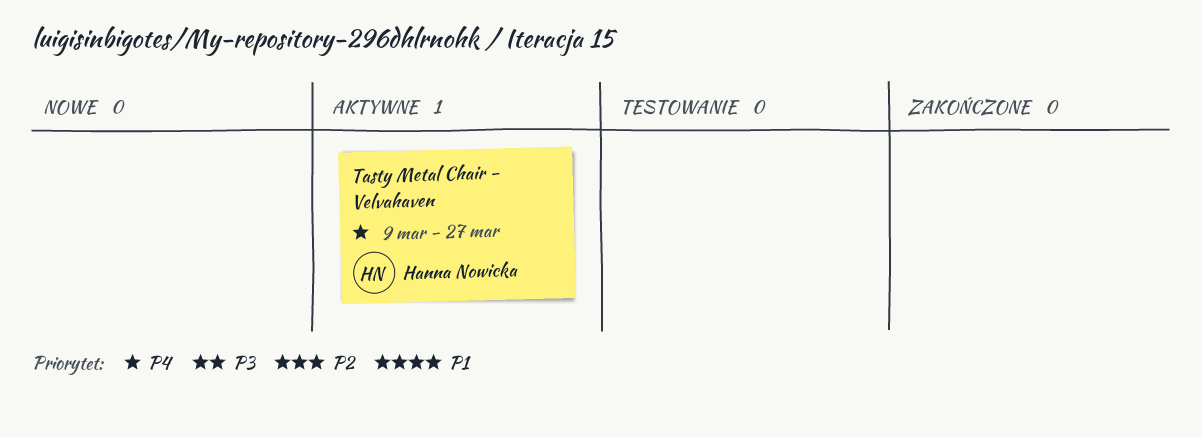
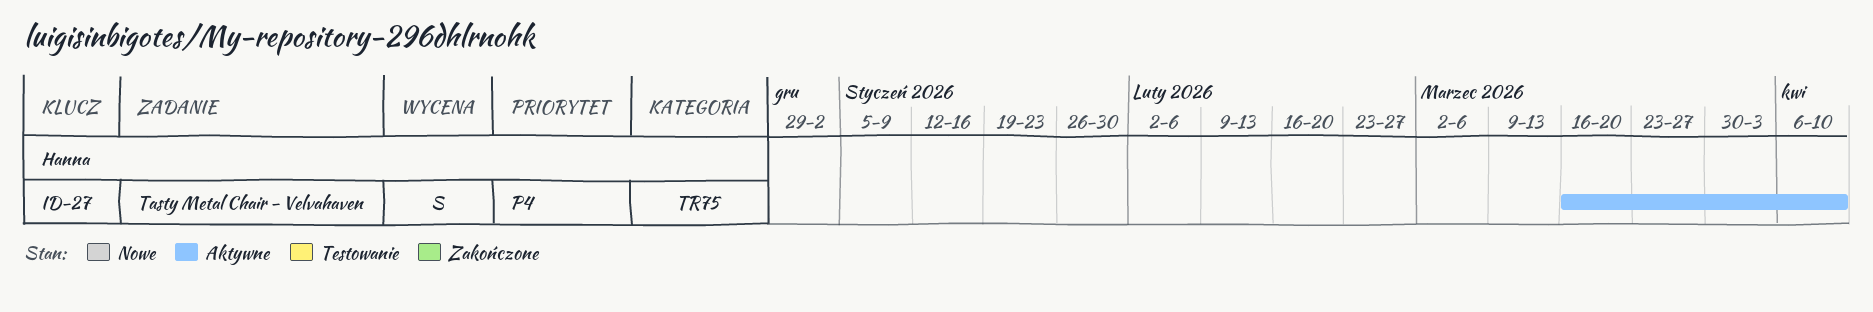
Tasty Metal Chair - Velvahaven, start: Mar 9 -> Mar 16
Tasty Metal Chair - Velvahaven, due: Mar 27 -> Apr 10

